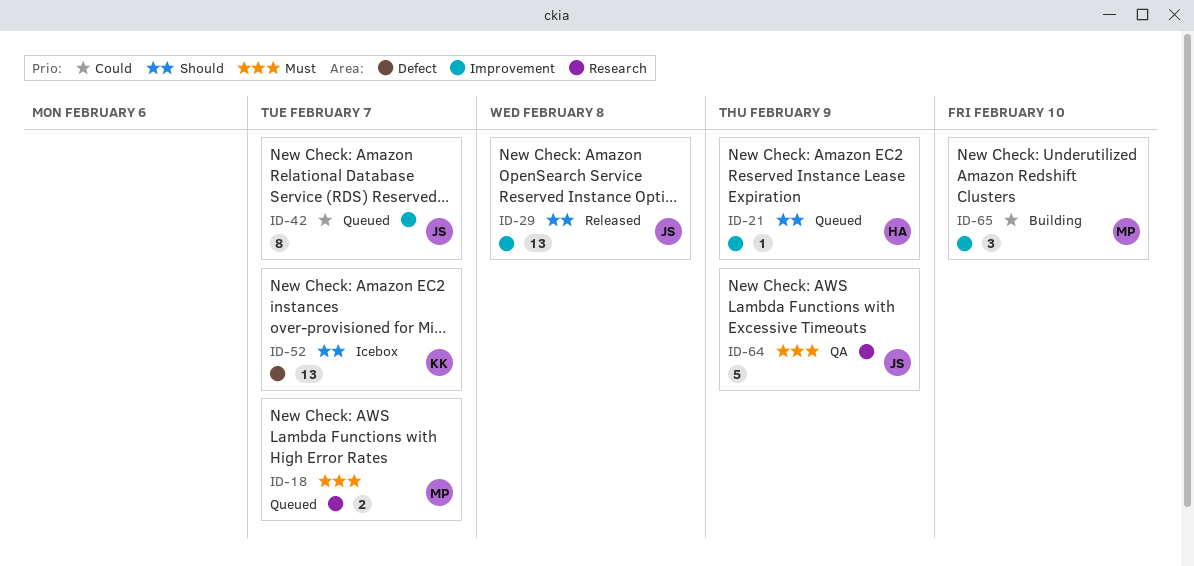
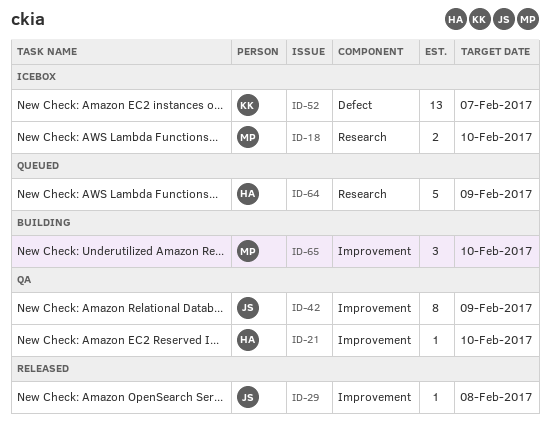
ID-18, status: Queued -> Icebox
ID-18, due: Feb 7 -> Feb 10
ID-21, status: Queued -> QA
ID-21, due: Feb 9 -> Feb 10
ID-29, estimate: 13 -> 1
ID-42, status: Queued -> QA
ID-42, due: Feb 7 -> Feb 9
ID-64, status: QA -> Queued
ID-64, owner: JS -> HA

